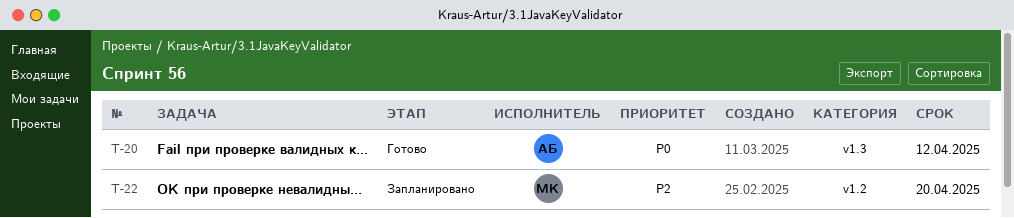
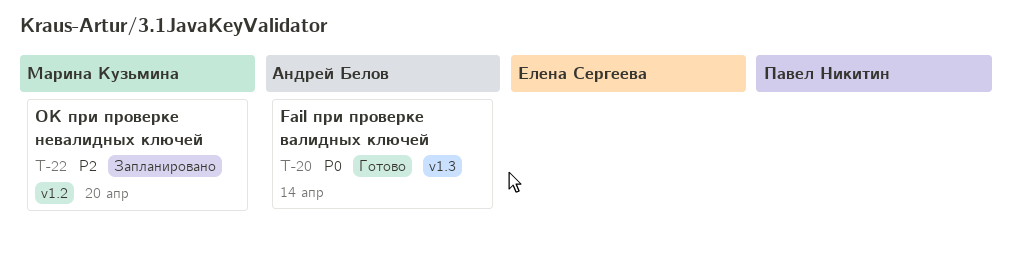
T-20, due: Apr 12 -> Apr 14

